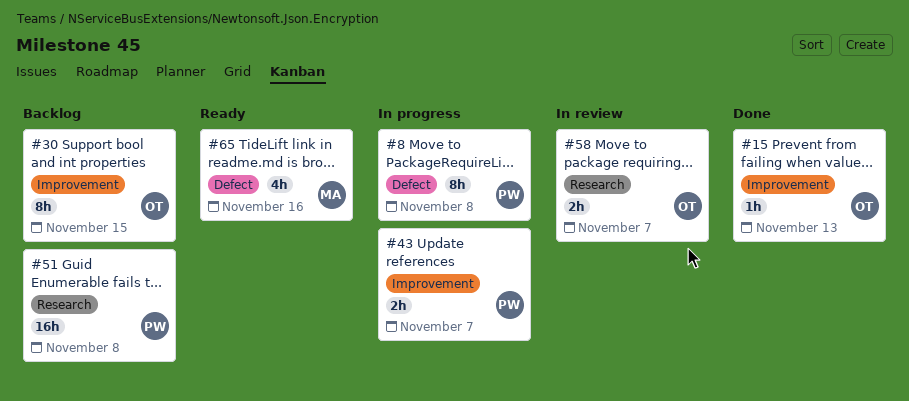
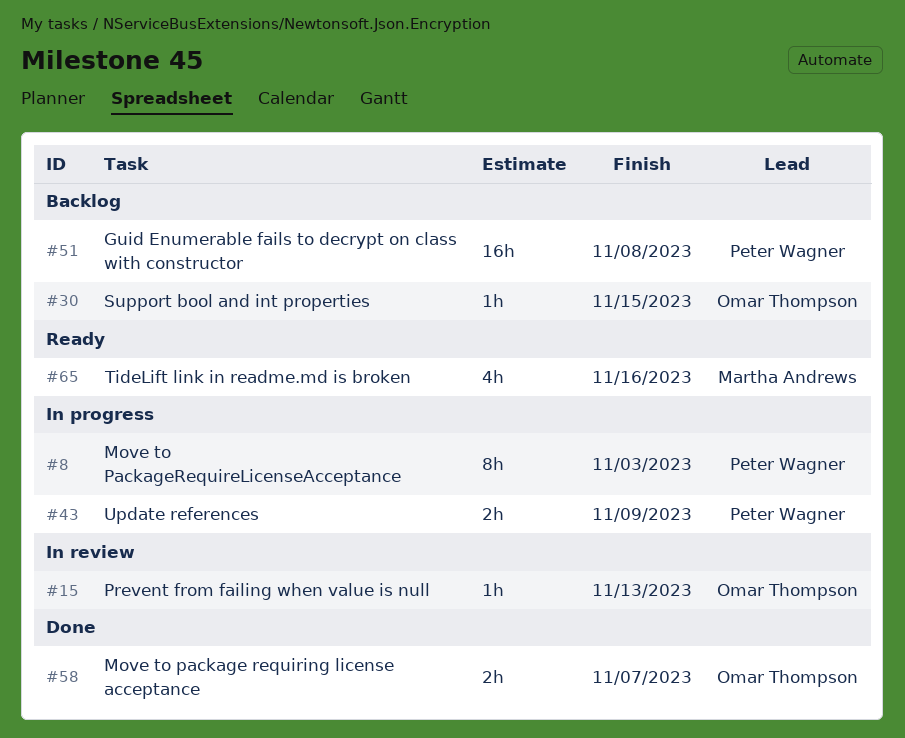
#8, due: Nov 8 -> Nov 3
#15, status: Done -> In review
#30, estimate: 8h -> 1h
#43, due: Nov 7 -> Nov 9
#58, status: In review -> Done

